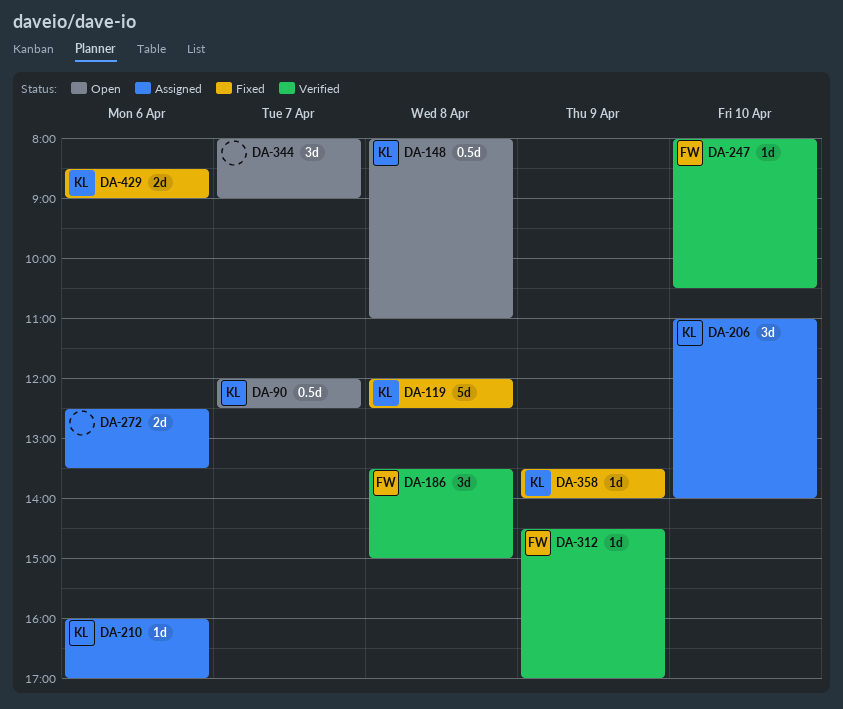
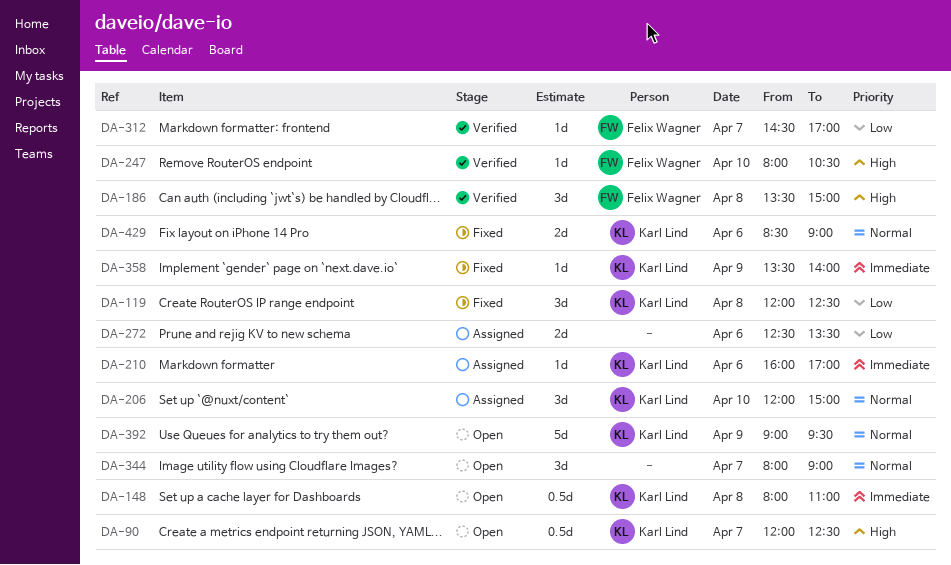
DA-119, estimate: 5d -> 3d
DA-206, begins: 11:00 -> 12:00
DA-206, ends: 14:00 -> 15:00
DA-312, day: Apr 9 -> Apr 7
DA-392: none -> present

